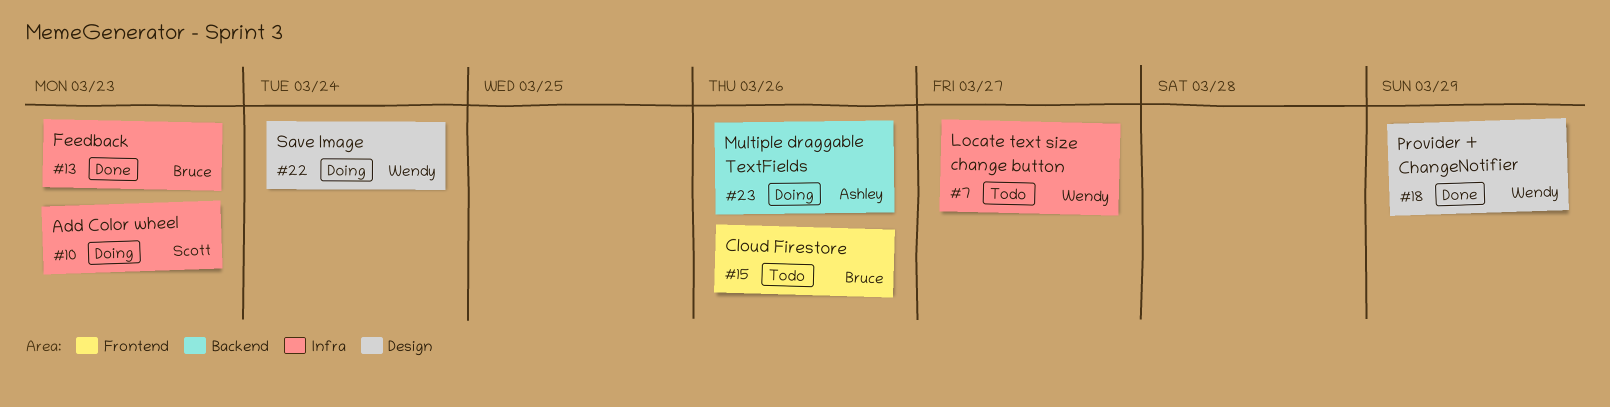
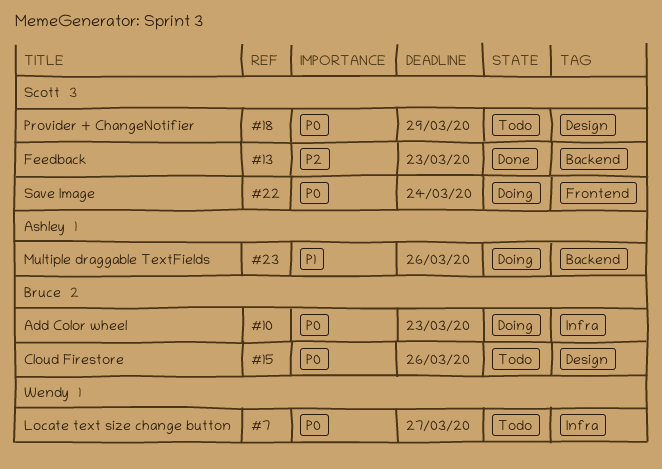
#10, owner: Scott -> Bruce
#13, owner: Bruce -> Scott
#13, label: Infra -> Backend
#15, label: Frontend -> Design
#18, status: Done -> Todo
#18, owner: Wendy -> Scott
#22, owner: Wendy -> Scott
#22, label: Design -> Frontend

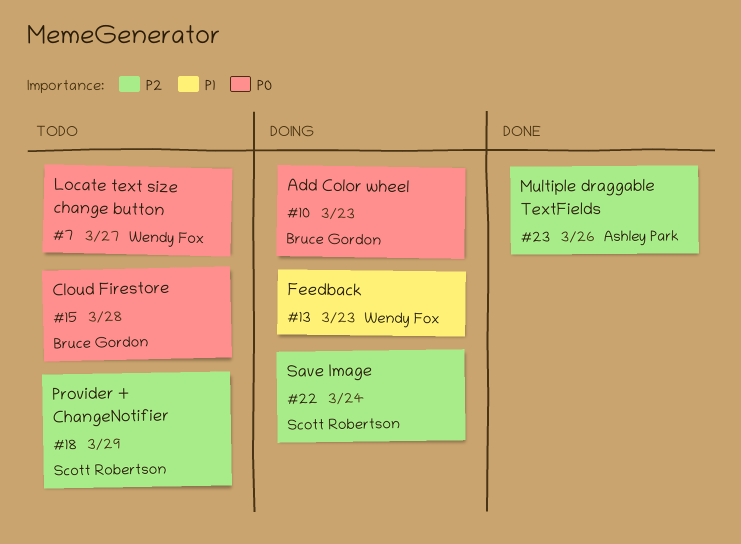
#13, status: Done -> Doing
#13, owner: Scott Robertson -> Wendy Fox
#13, priority: P2 -> P1
#15, due: Mar 26 -> Mar 28
#18, priority: P0 -> P2
#22, priority: P0 -> P2
#23, status: Doing -> Done
#23, priority: P1 -> P2

